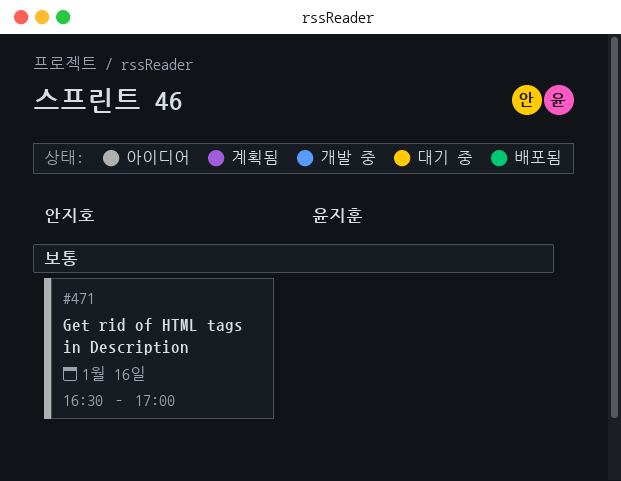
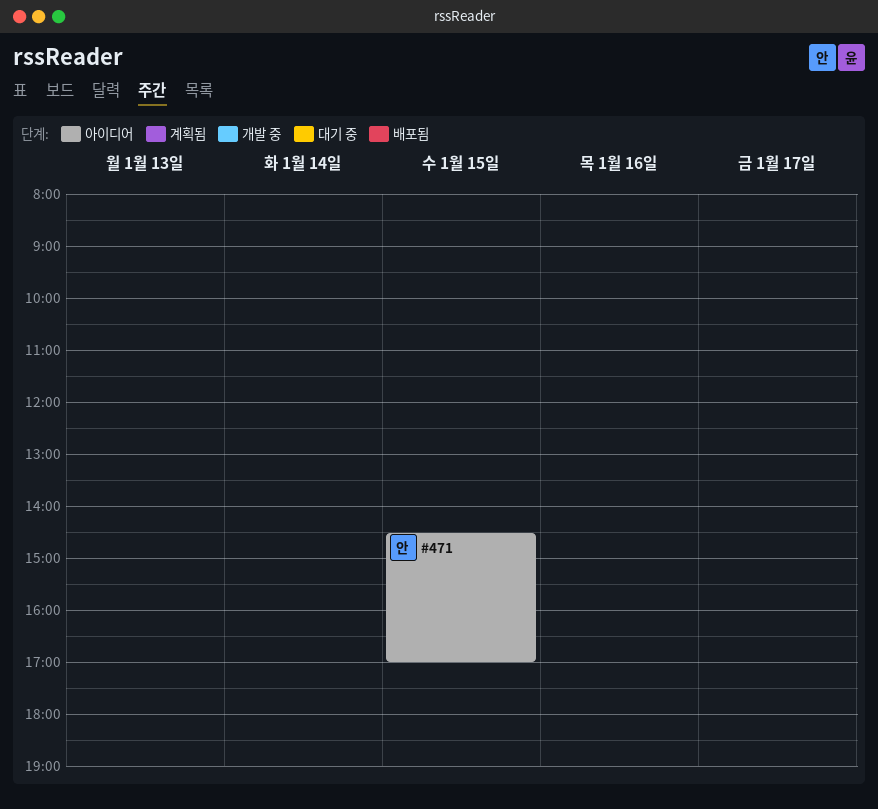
#471, day: Jan 16 -> Jan 15
#471, begins: 16:30 -> 14:30

